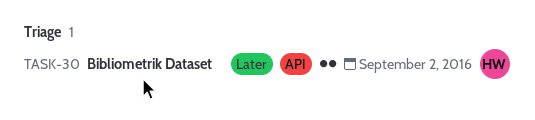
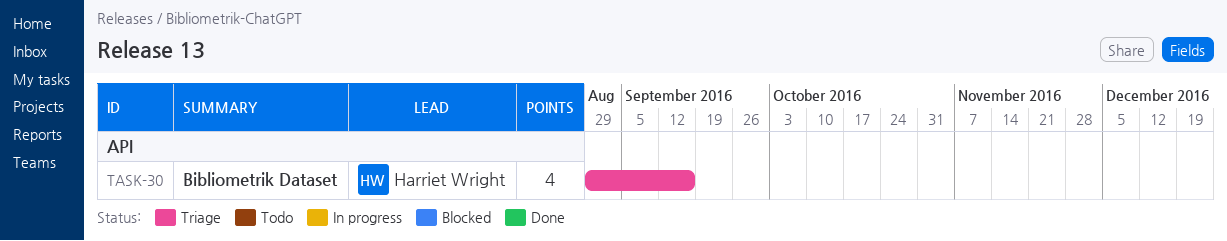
TASK-30, estimate: 2 -> 4
TASK-30, due: Sep 2 -> Sep 16

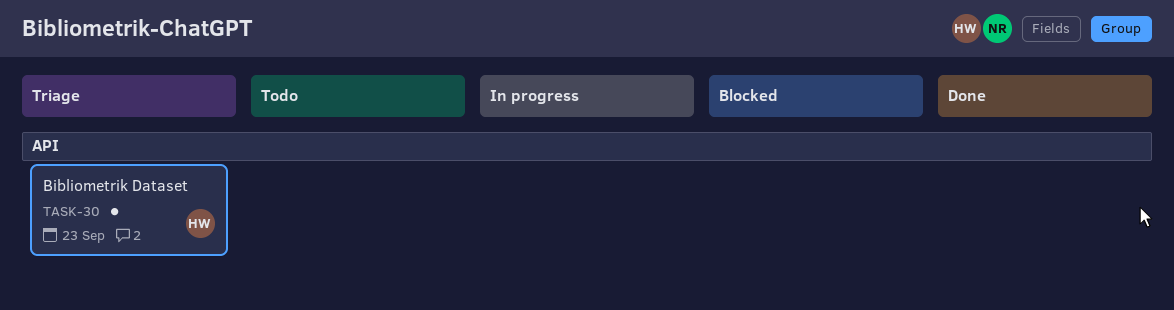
TASK-30, estimate: 4 -> 1
TASK-30, due: Sep 16 -> Sep 23

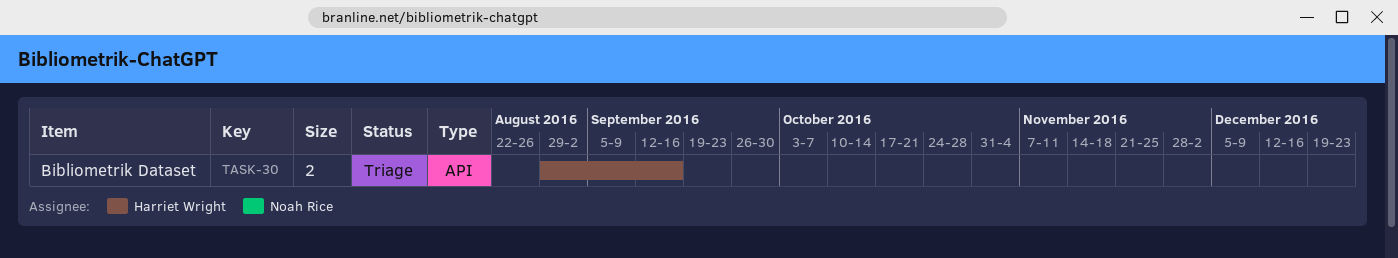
TASK-30, estimate: 1 -> 2
TASK-30, due: Sep 23 -> Sep 16

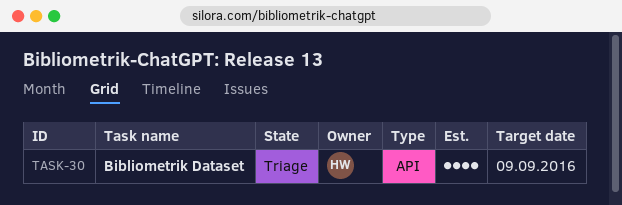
TASK-30, estimate: 2 -> 4
TASK-30, due: Sep 16 -> Sep 9

